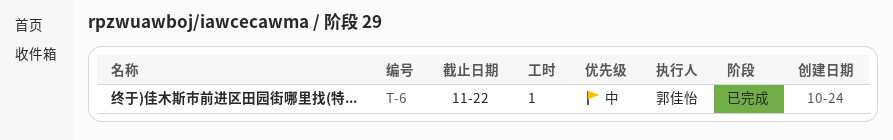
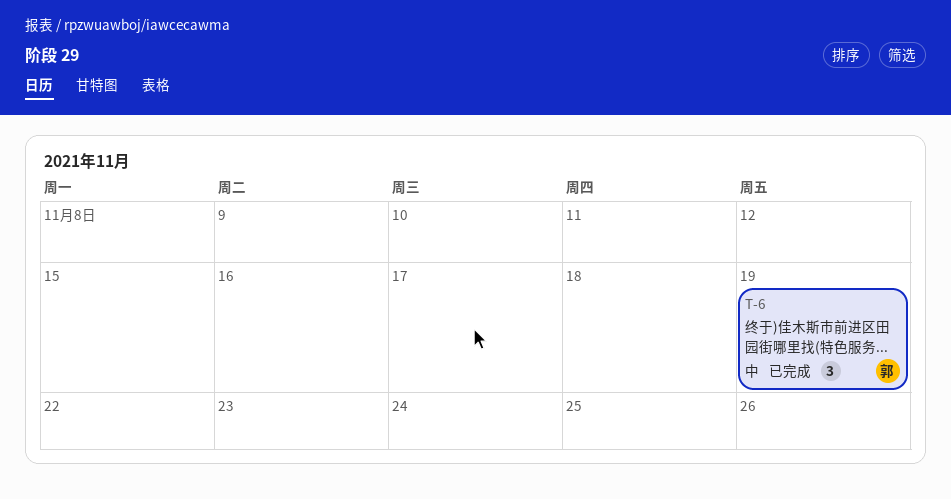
T-6, estimate: 1 -> 3
T-6, due: Nov 22 -> Nov 19

